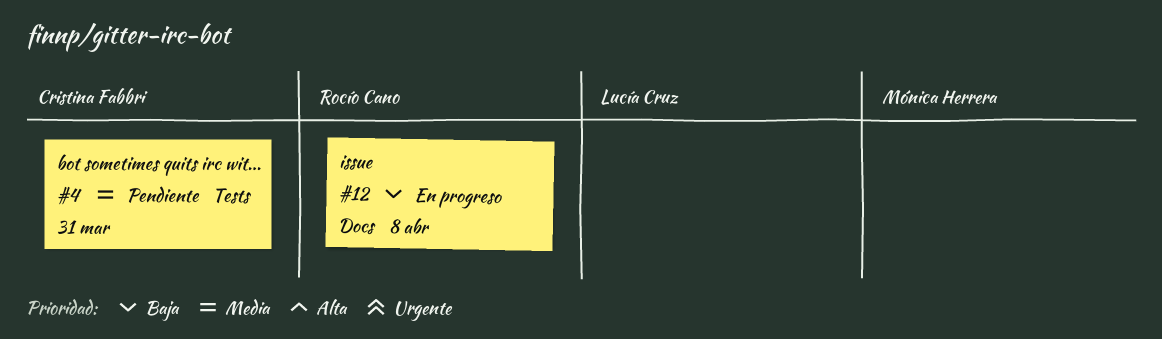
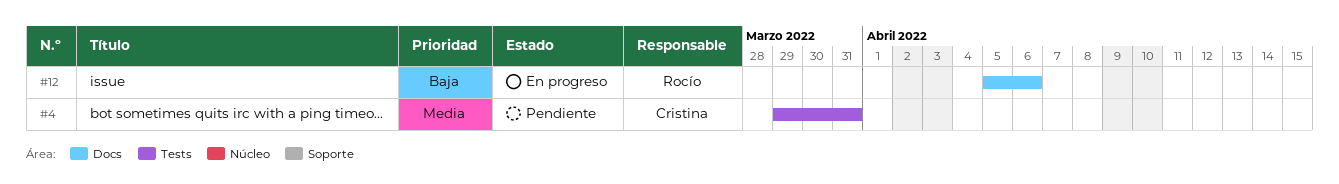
#12, due: Apr 8 -> Apr 6

